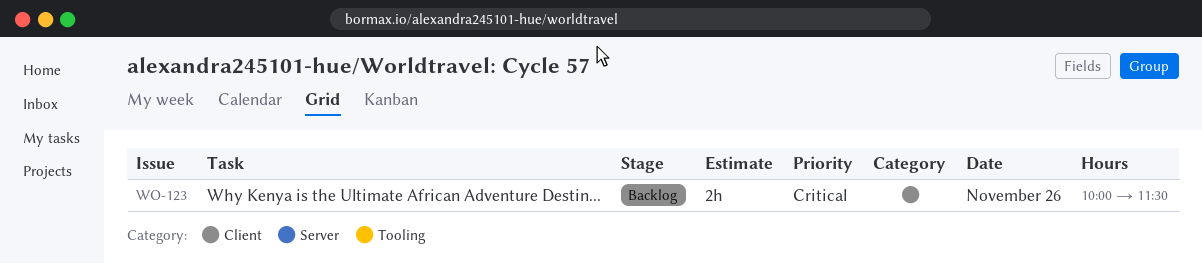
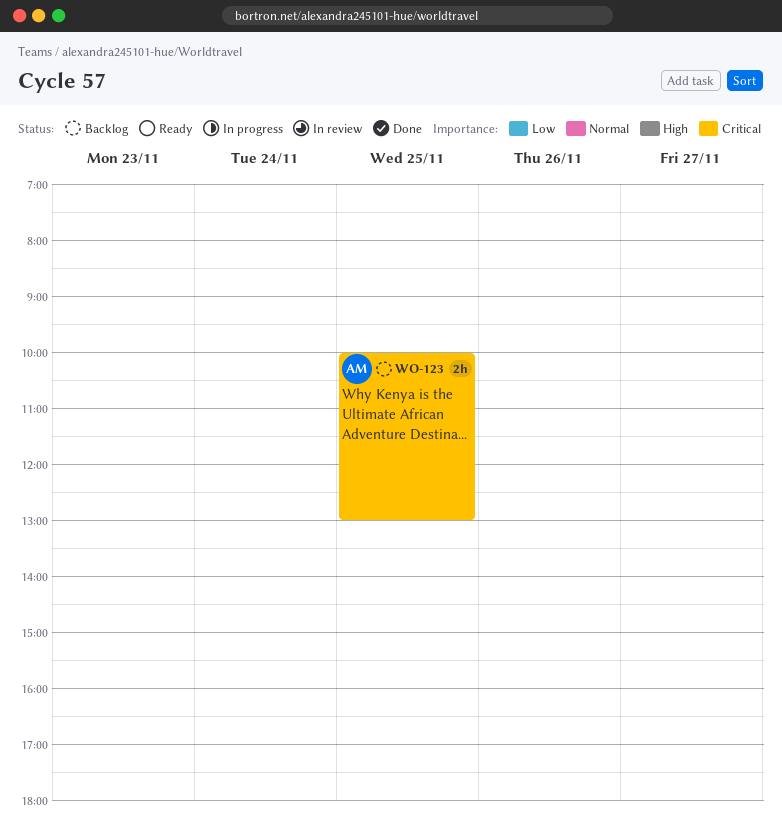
WO-123, day: Nov 26 -> Nov 25
WO-123, ends: 11:30 -> 13:00

